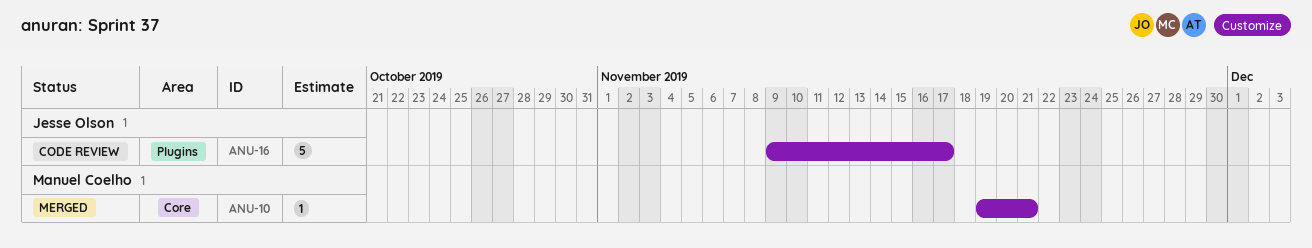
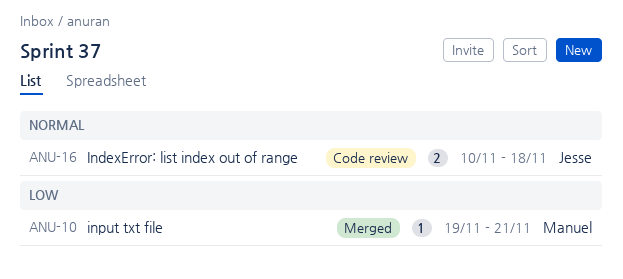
ANU-16, estimate: 5 -> 2
ANU-16, start: Nov 9 -> Nov 10
ANU-16, due: Nov 17 -> Nov 18

